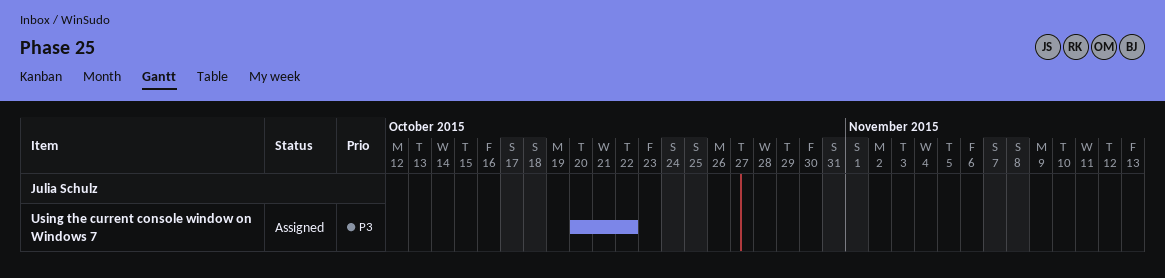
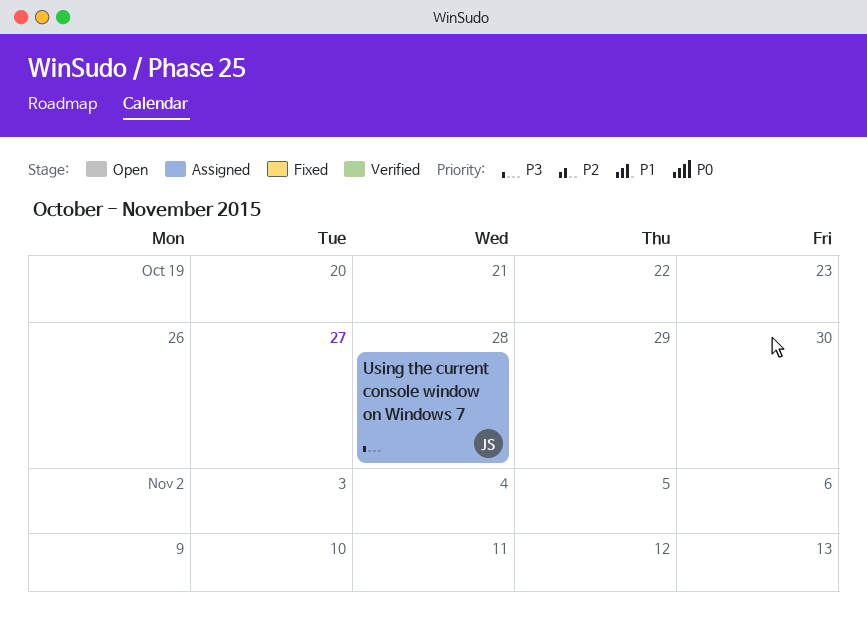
Using the current console window on Windows 7, due: Oct 22 -> Oct 28

